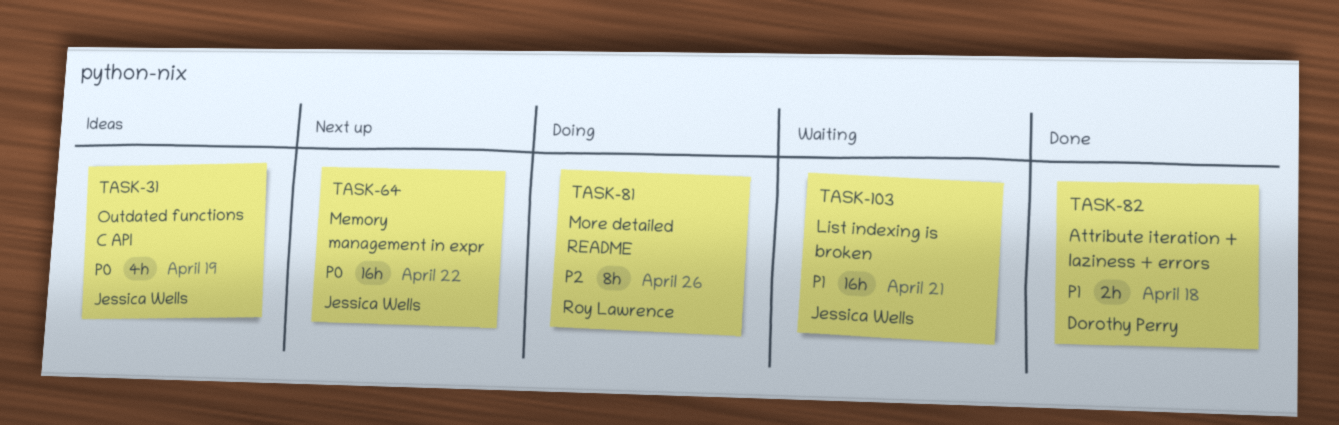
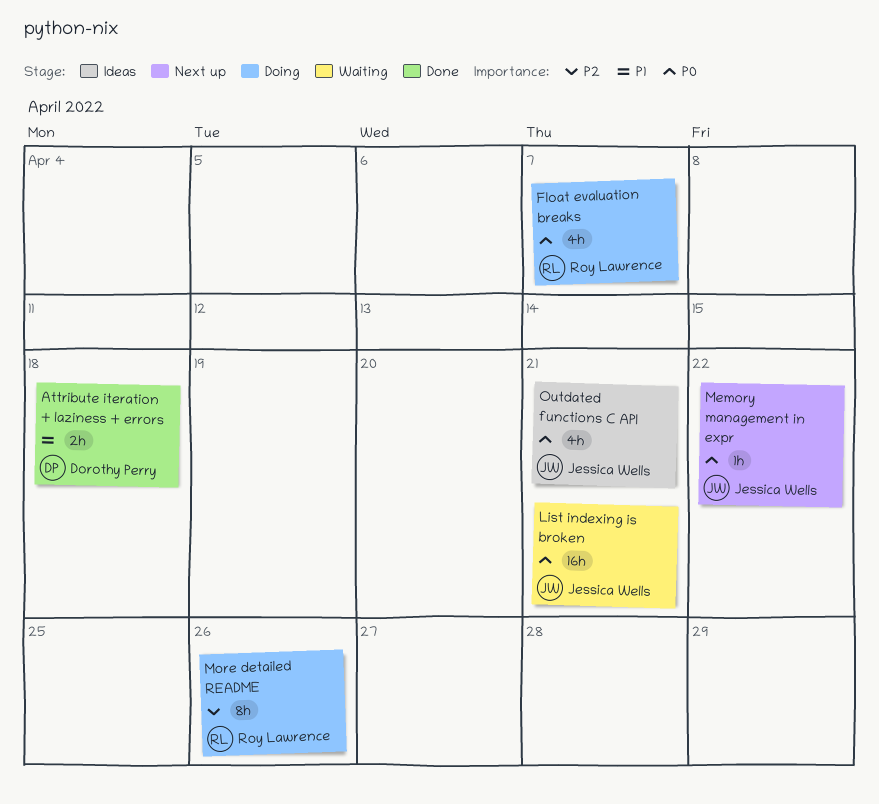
Float evaluation breaks: none -> present
List indexing is broken, priority: P1 -> P0
Memory management in expr, estimate: 16h -> 1h
Outdated functions C API, due: Apr 19 -> Apr 21

